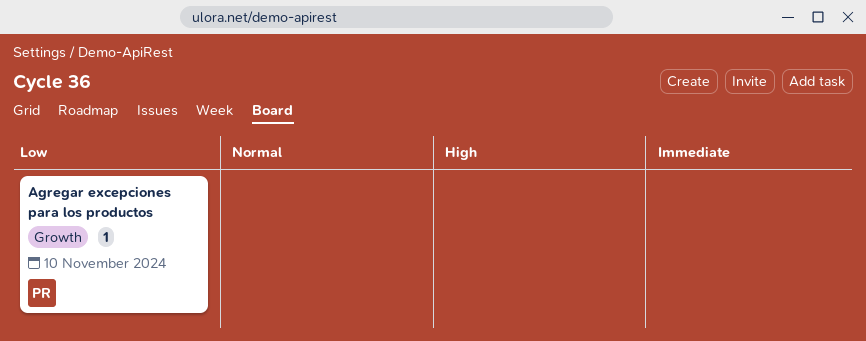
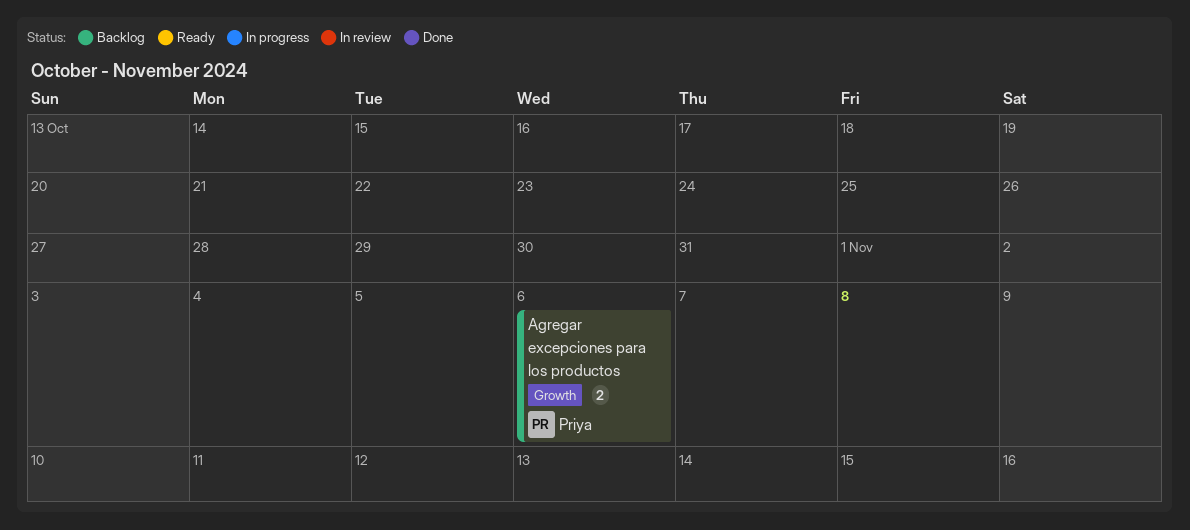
Agregar excepciones para los productos, estimate: 1 -> 2
Agregar excepciones para los productos, due: Nov 10 -> Nov 6

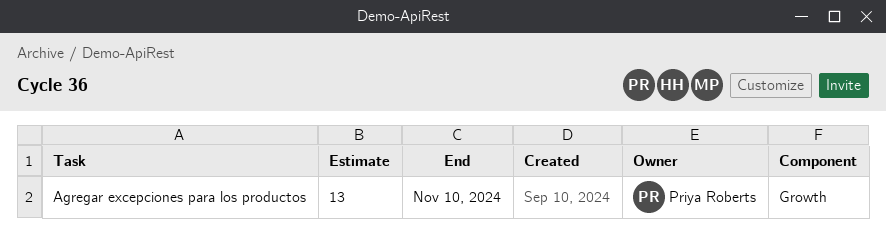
Agregar excepciones para los productos, estimate: 2 -> 13
Agregar excepciones para los productos, due: Nov 6 -> Nov 10

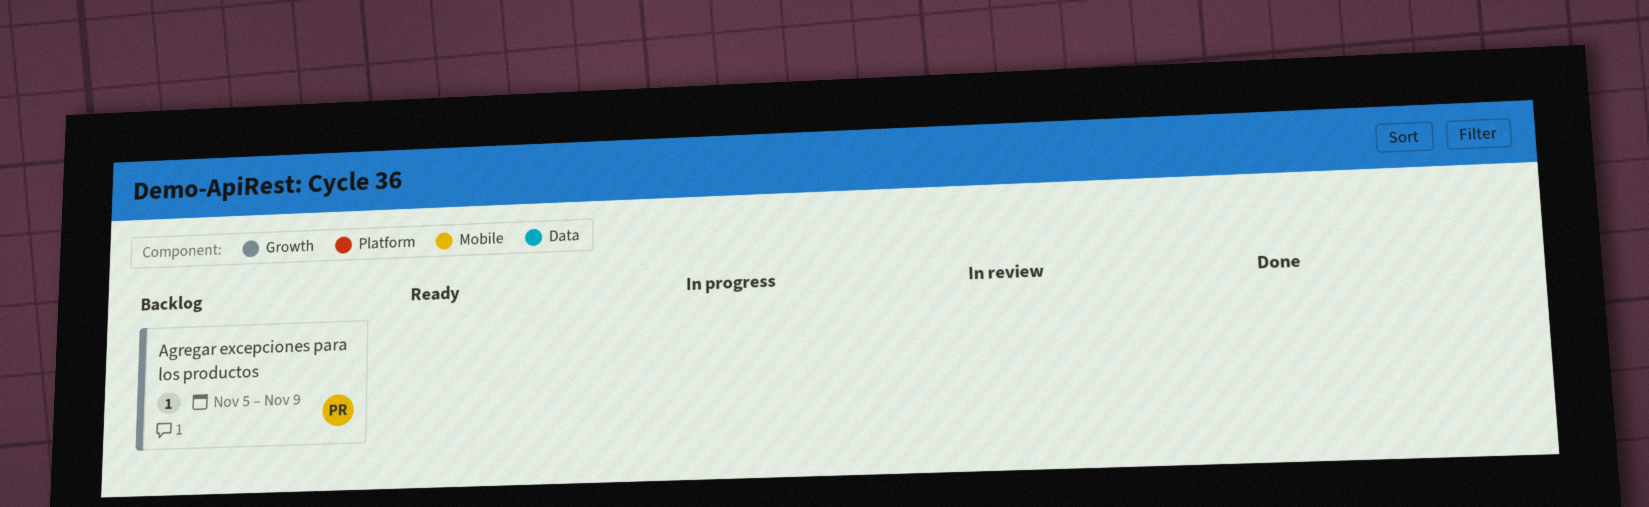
Agregar excepciones para los productos, estimate: 13 -> 1
Agregar excepciones para los productos, due: Nov 10 -> Nov 9

